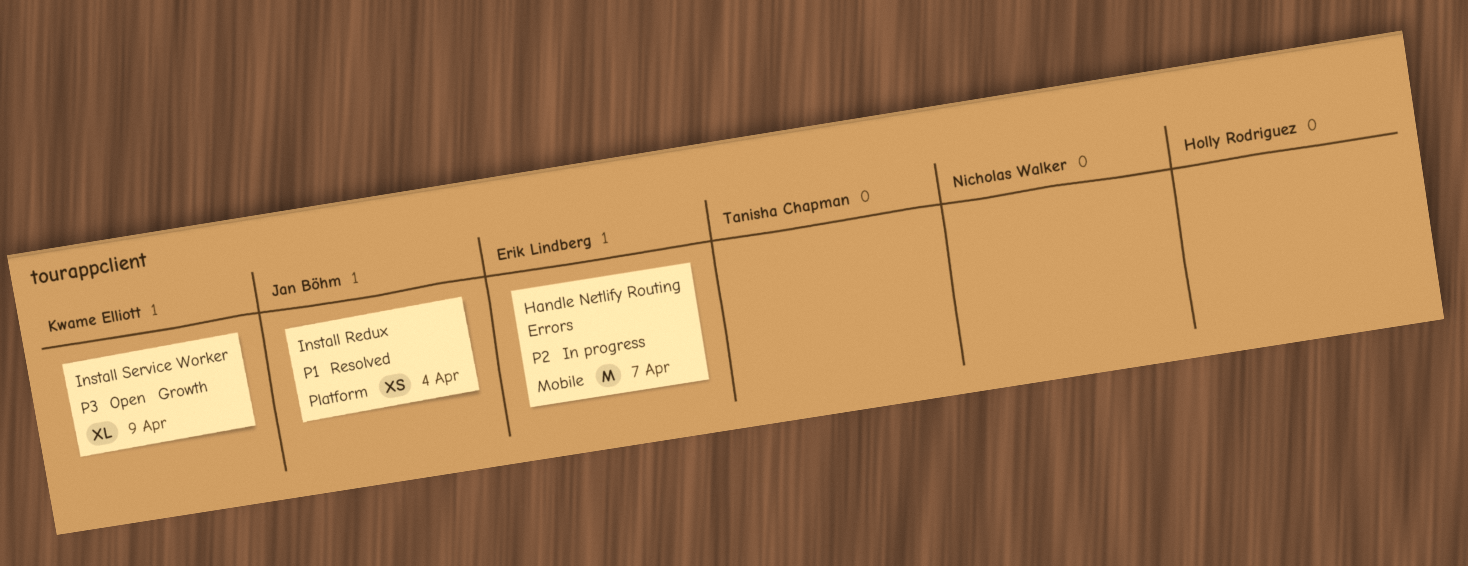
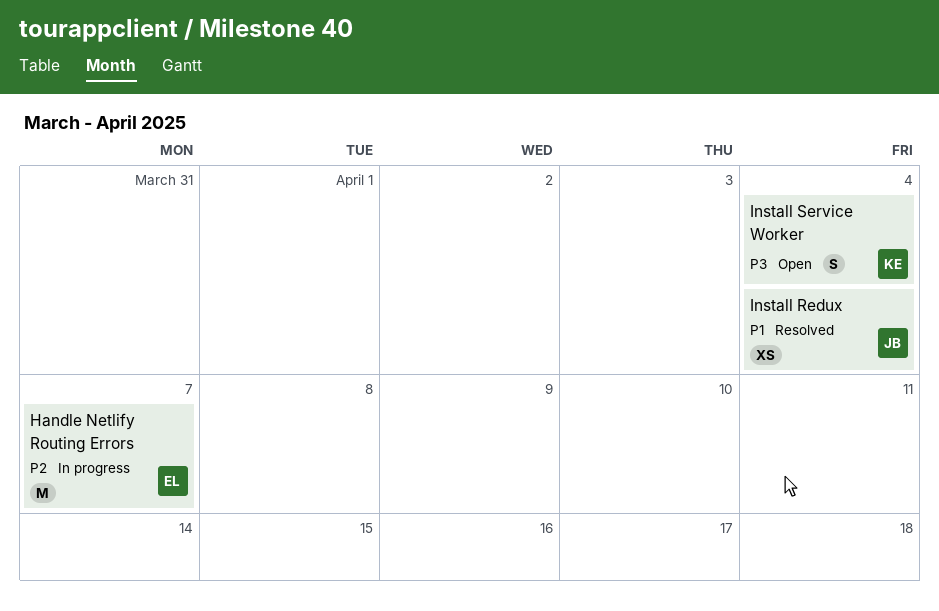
Install Service Worker, estimate: XL -> S
Install Service Worker, due: Apr 9 -> Apr 4

